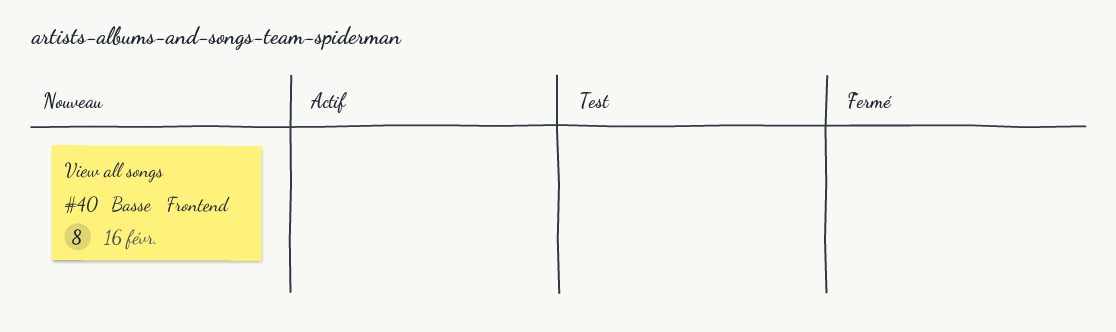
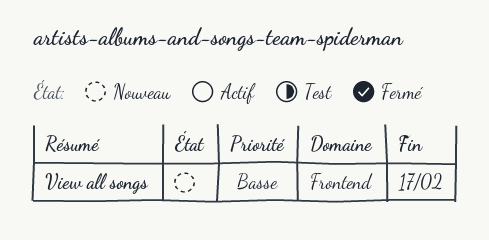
View all songs, due: Feb 16 -> Feb 17

